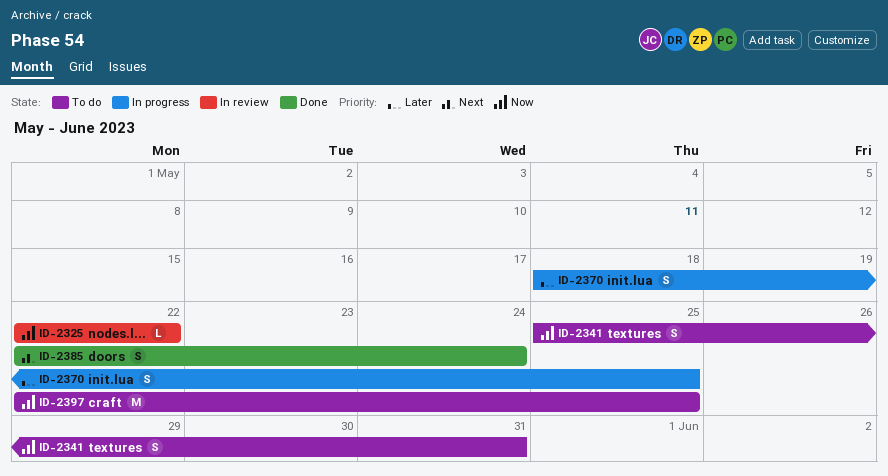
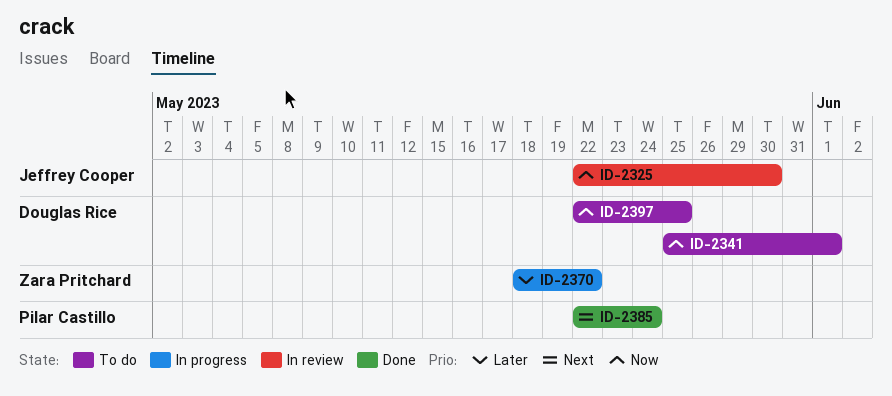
ID-2325, due: May 22 -> May 30
ID-2341, due: May 31 -> Jun 1
ID-2370, due: May 25 -> May 22

